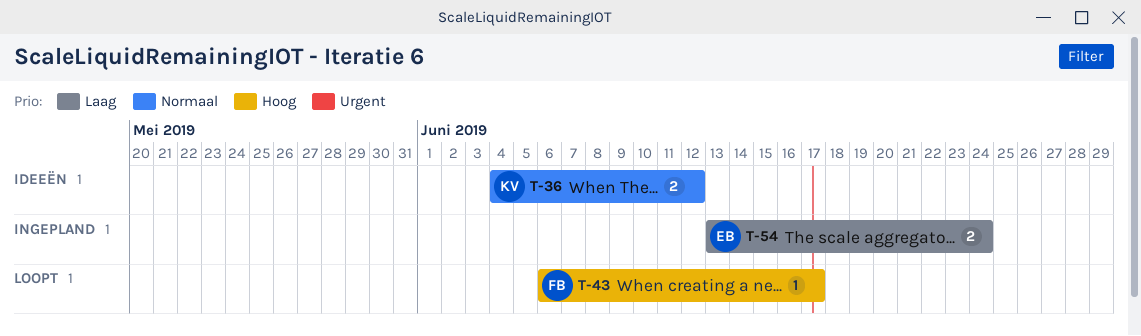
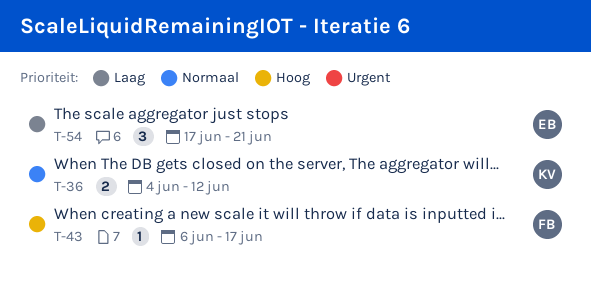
T-54, estimate: 2 -> 3
T-54, start: Jun 13 -> Jun 17
T-54, due: Jun 24 -> Jun 21

